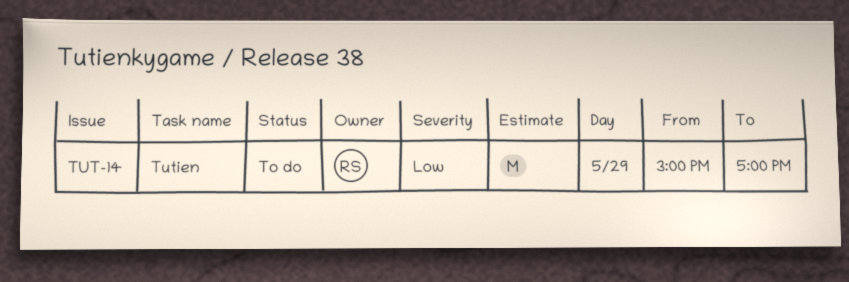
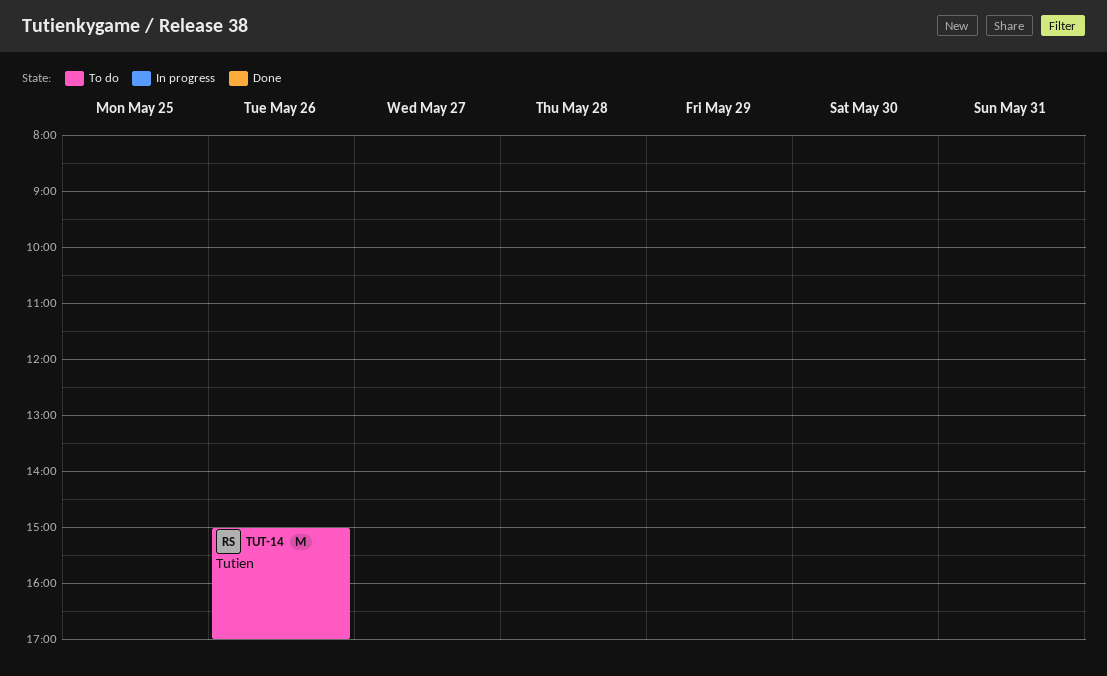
TUT-14, day: May 29 -> May 26

